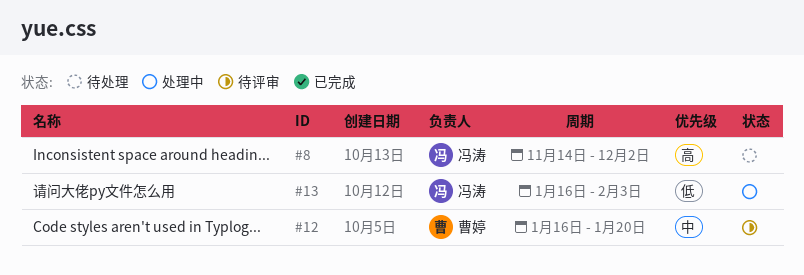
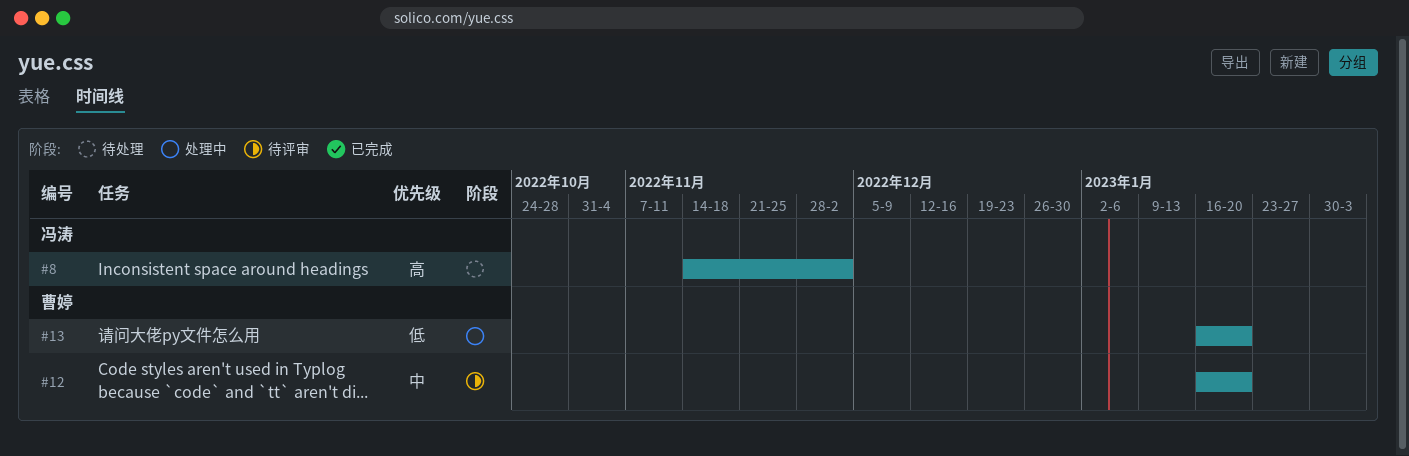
#13, owner: 冯涛 -> 曹婷
#13, due: Feb 3 -> Jan 20

